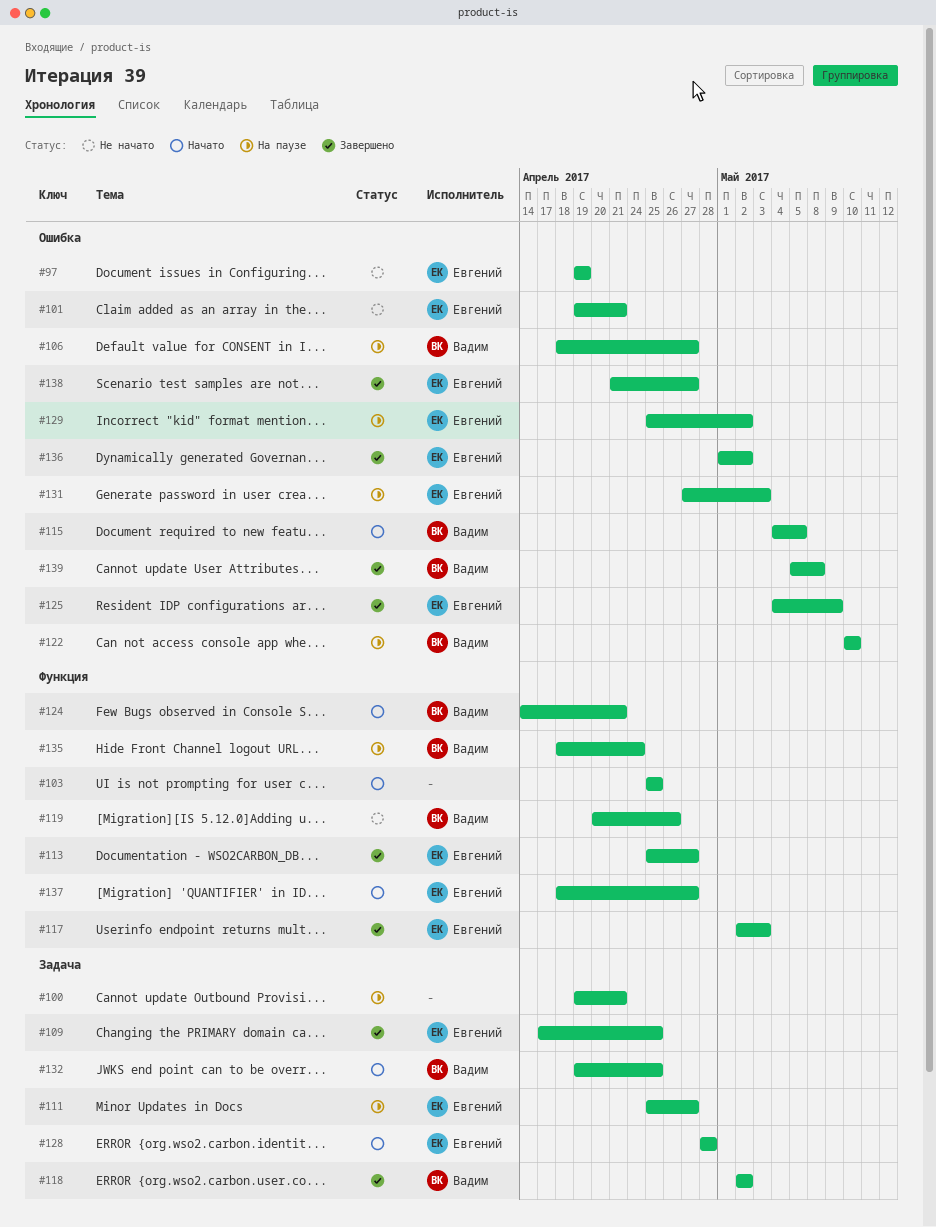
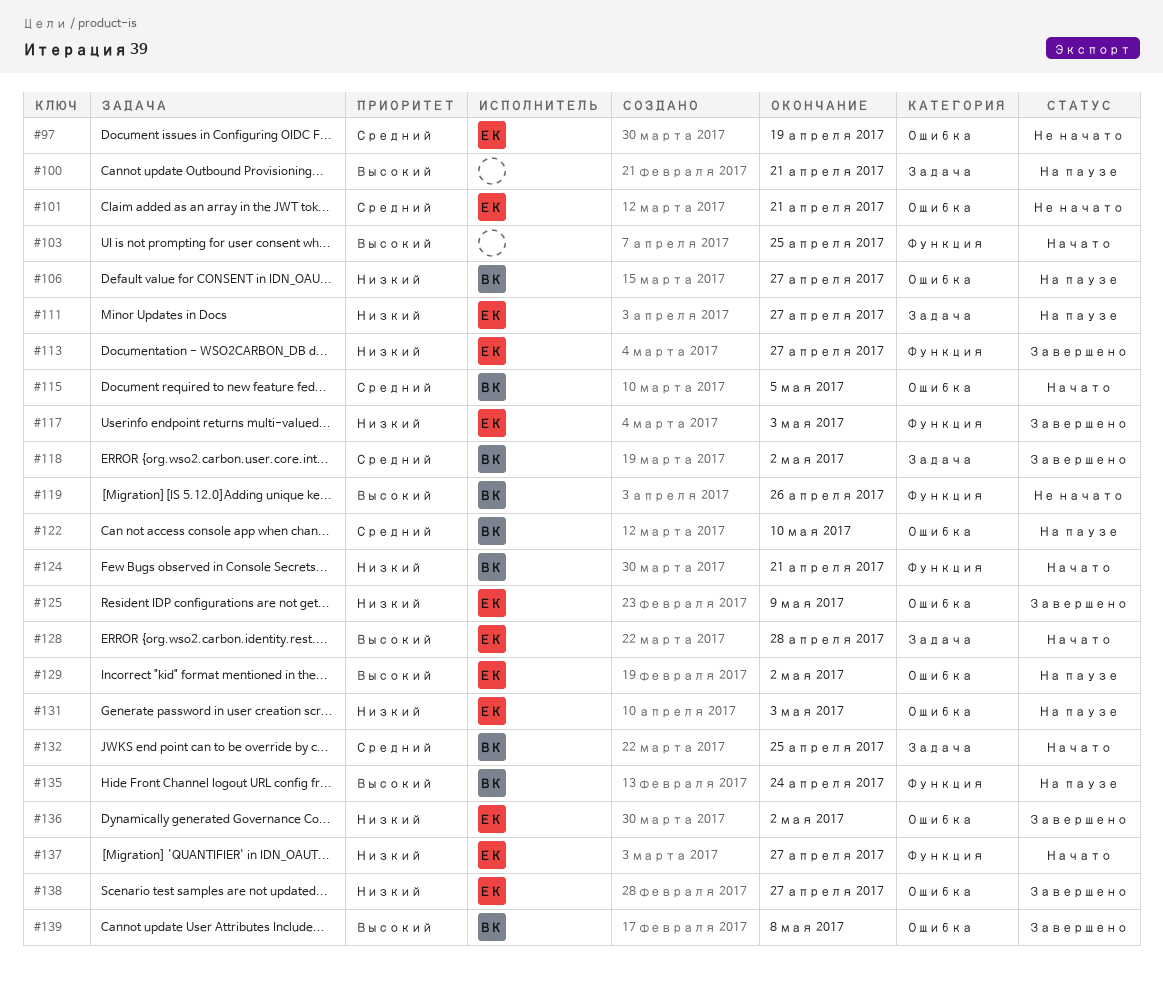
#109: present -> none

